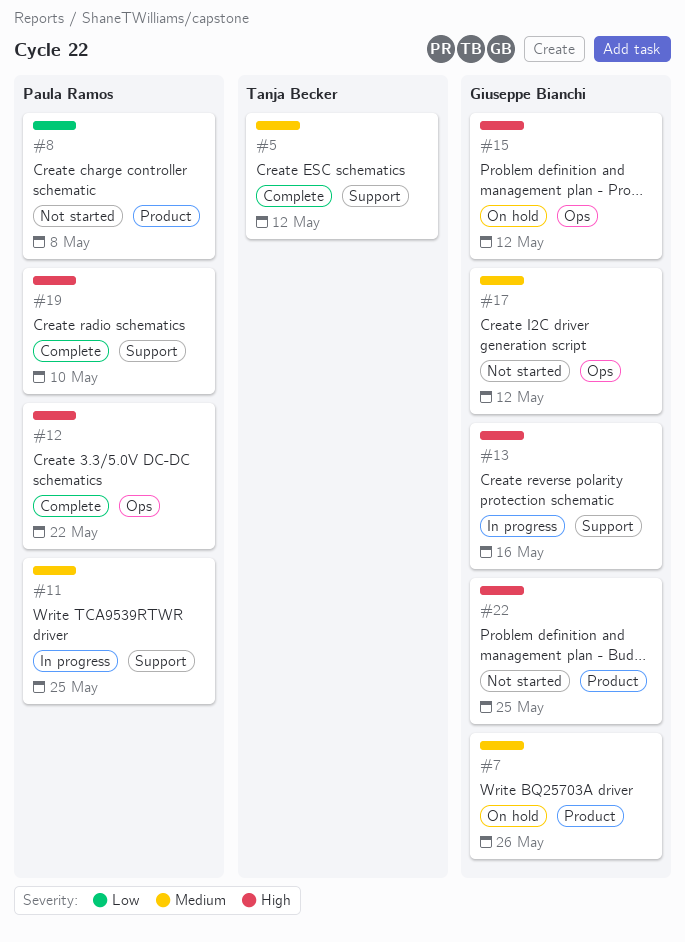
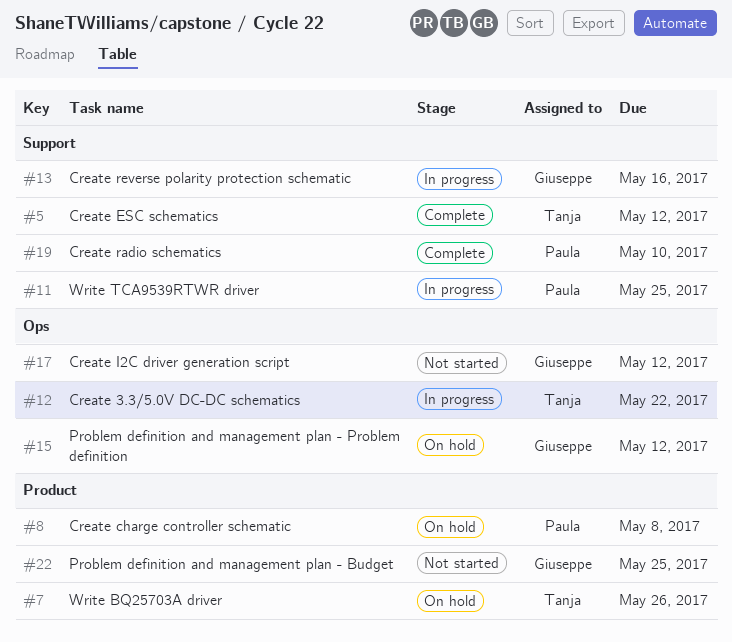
#7, owner: Giuseppe Bianchi -> Tanja Becker
#8, status: Not started -> On hold
#12, status: Complete -> In progress
#12, owner: Paula Ramos -> Tanja Becker

